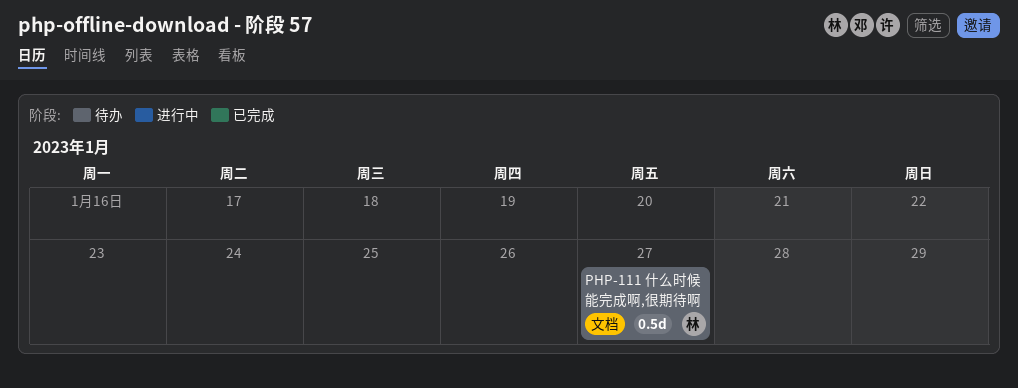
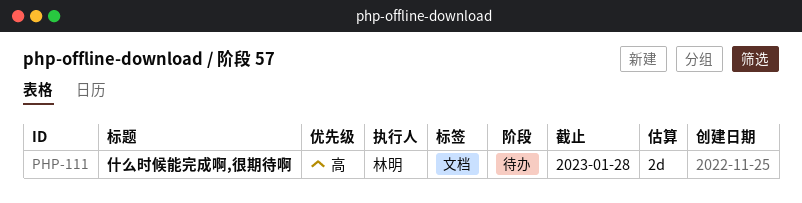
PHP-111, estimate: 0.5d -> 2d
PHP-111, due: Jan 27 -> Jan 28

